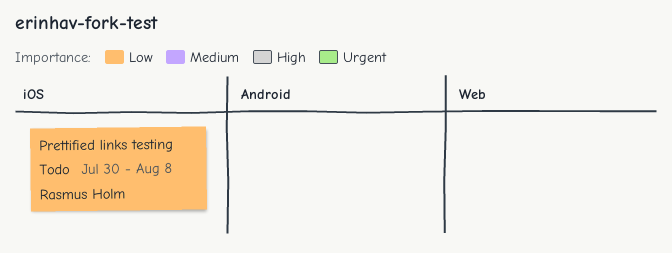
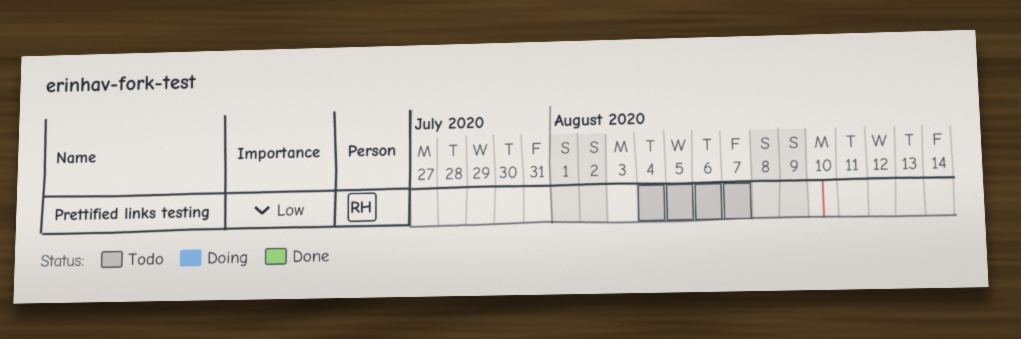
Prettified links testing, start: Jul 30 -> Aug 4
Prettified links testing, due: Aug 8 -> Aug 7

